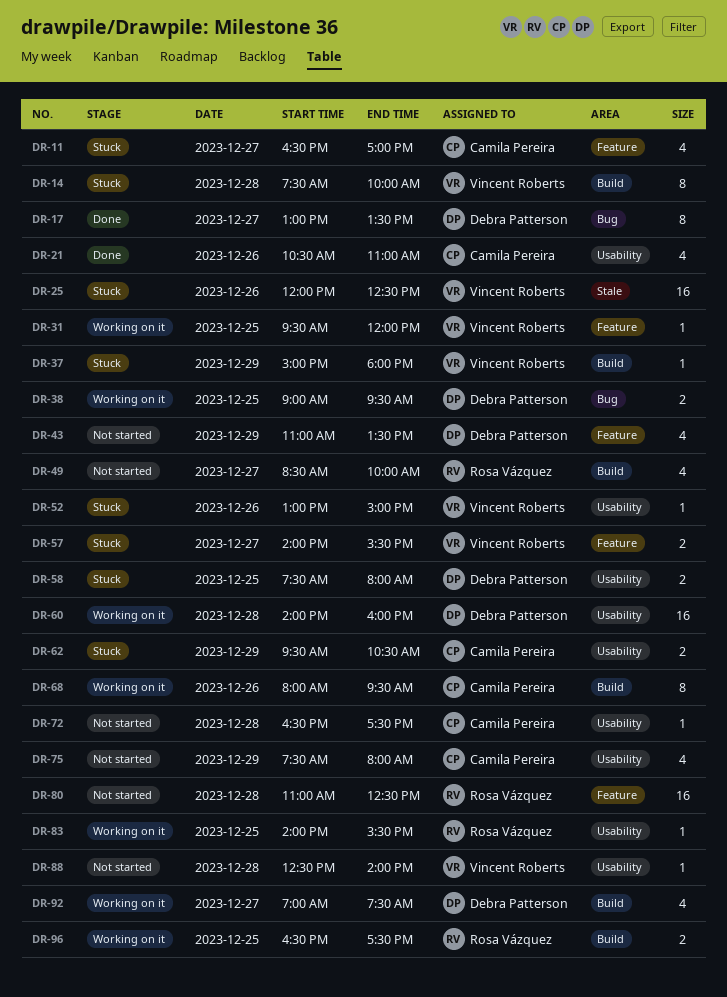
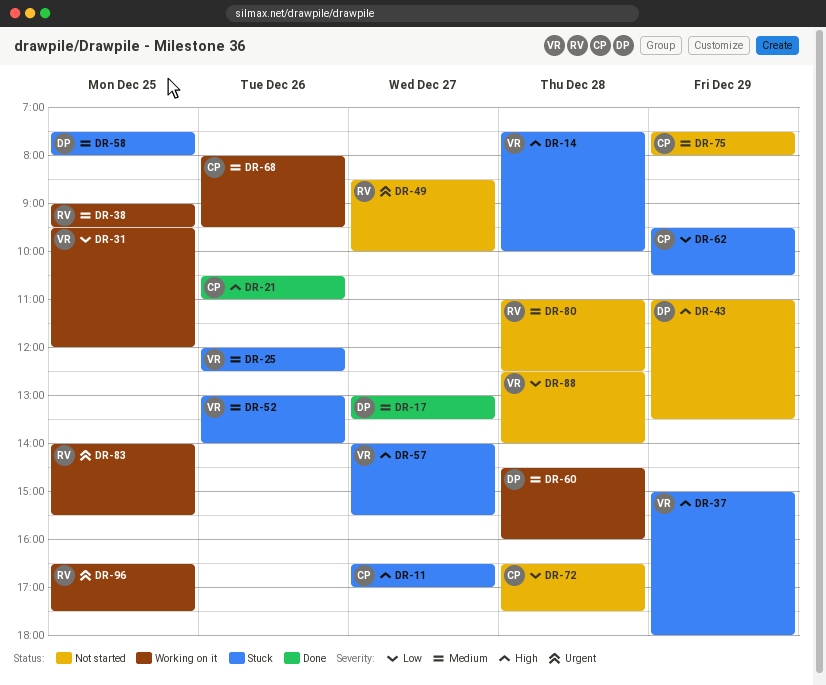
DR-38, owner: Debra Patterson -> Rosa Vázquez
DR-52, ends: 15:00 -> 14:00
DR-60, begins: 14:00 -> 14:30
DR-92: present -> none

